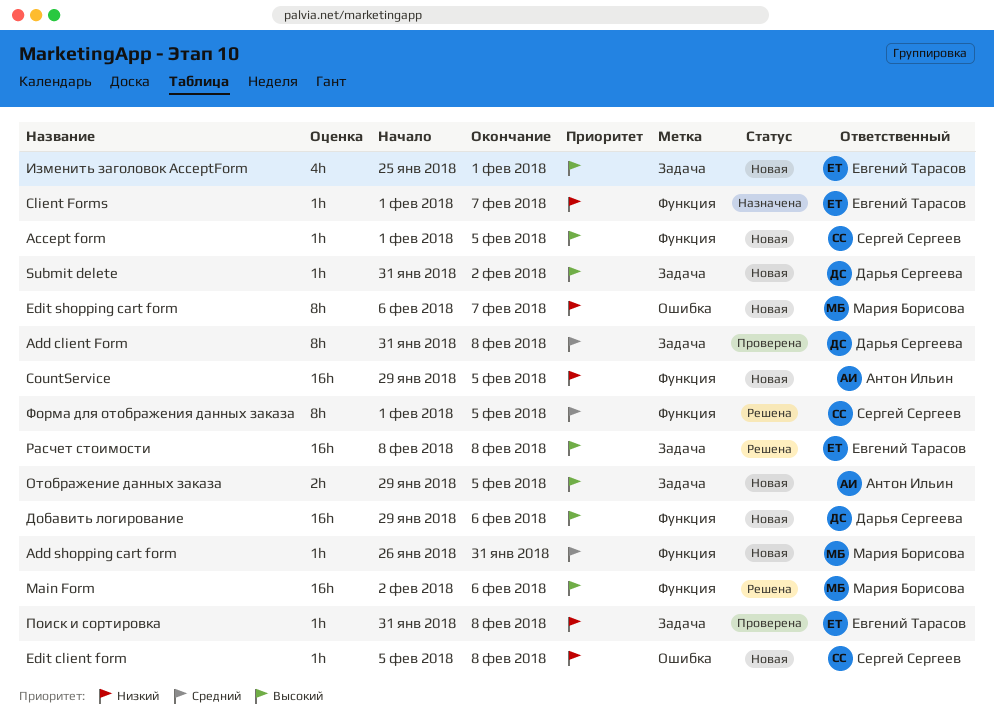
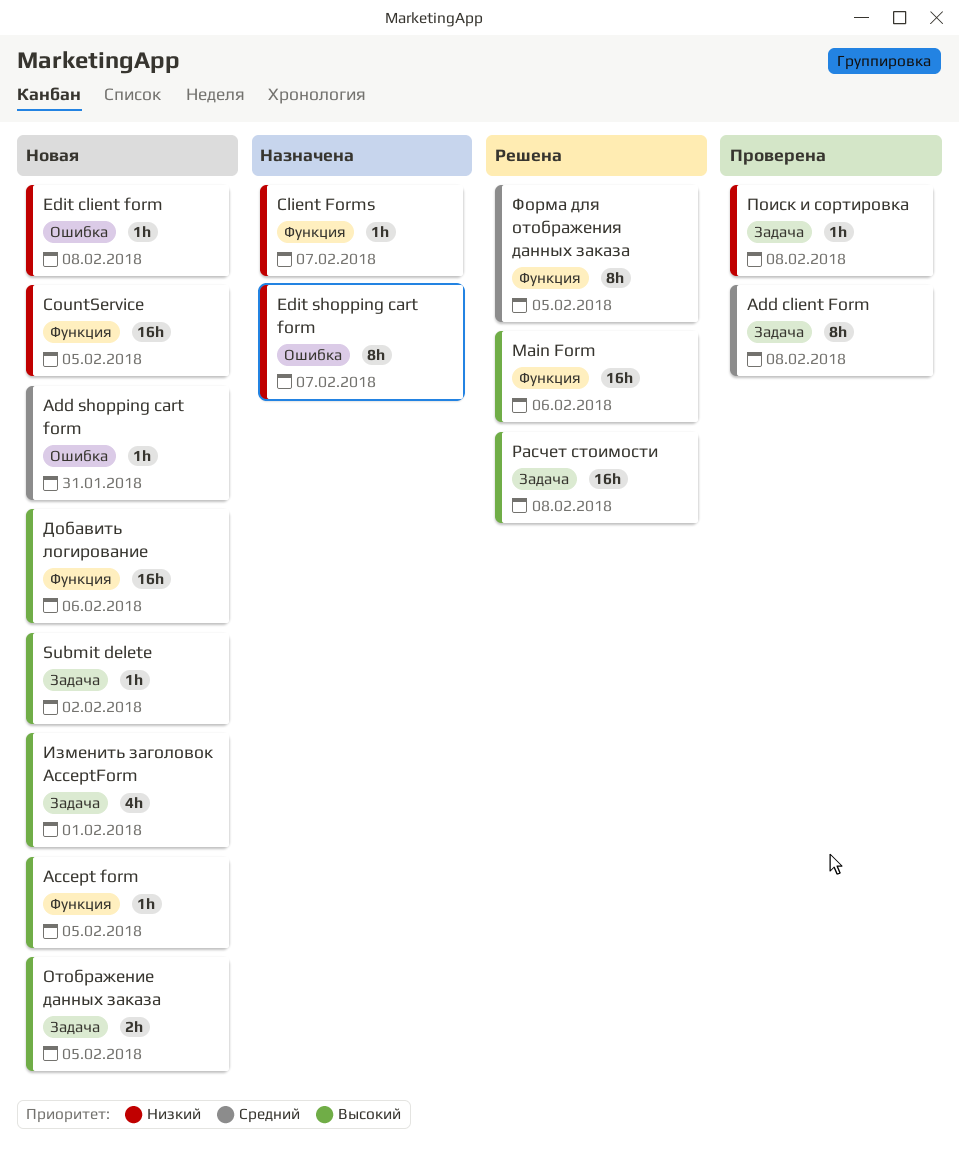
Add shopping cart form, label: Функция -> Ошибка
Edit shopping cart form, status: Новая -> Назначена

